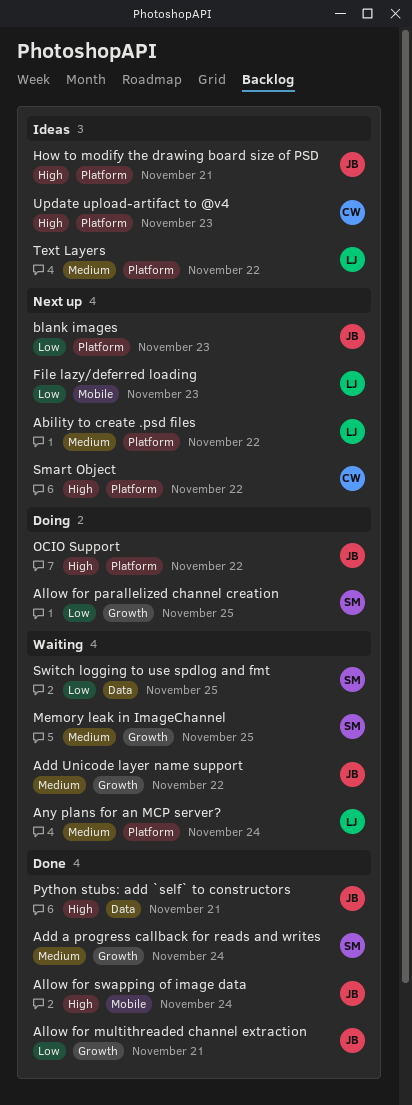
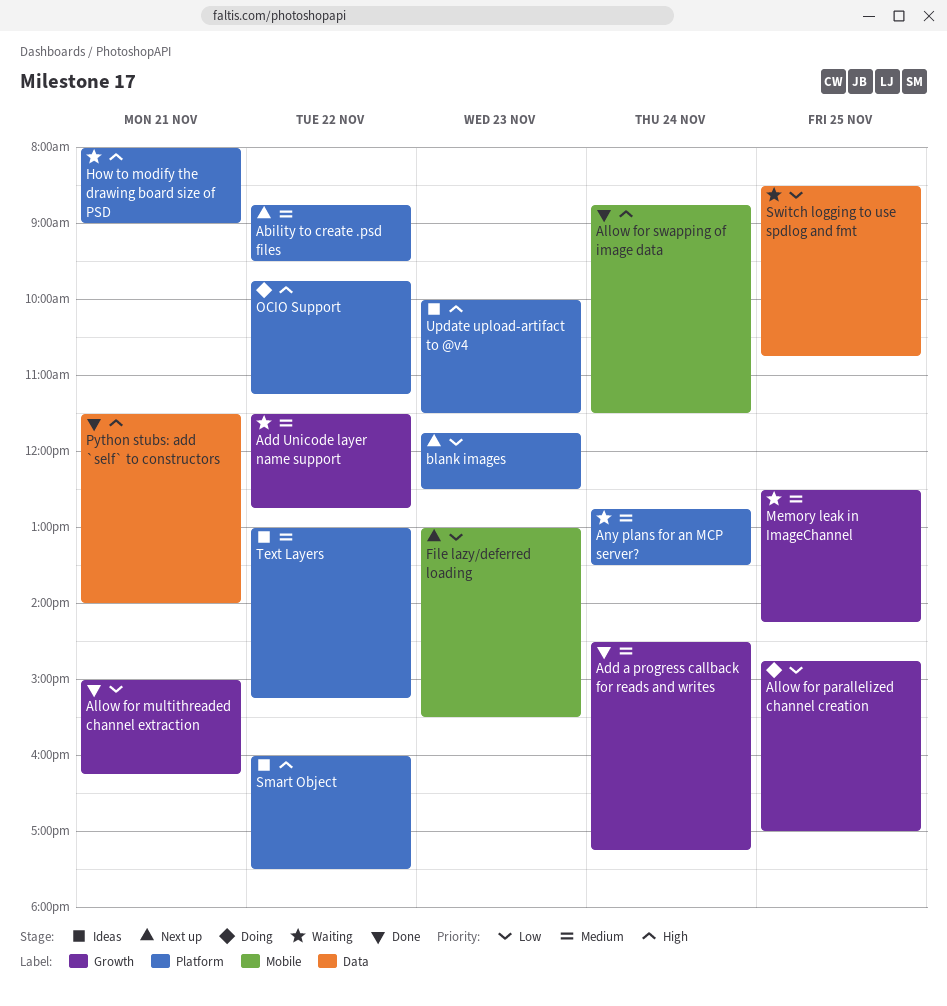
How to modify the drawing board size of PSD, status: Ideas -> Waiting
Smart Object, status: Next up -> Ideas

